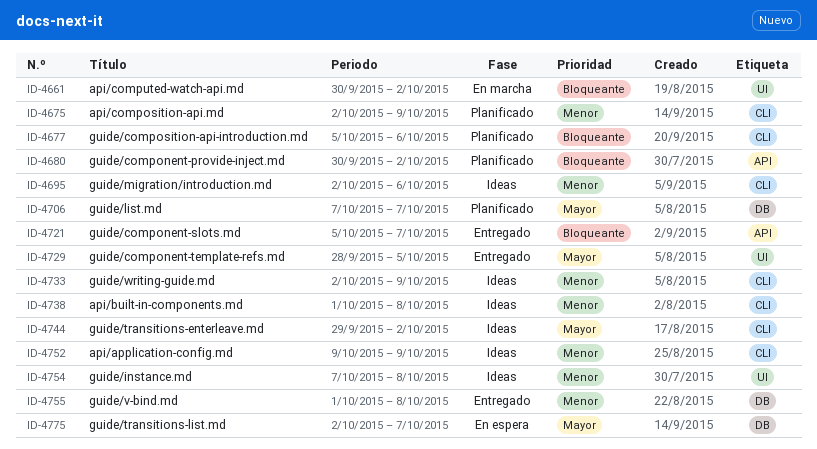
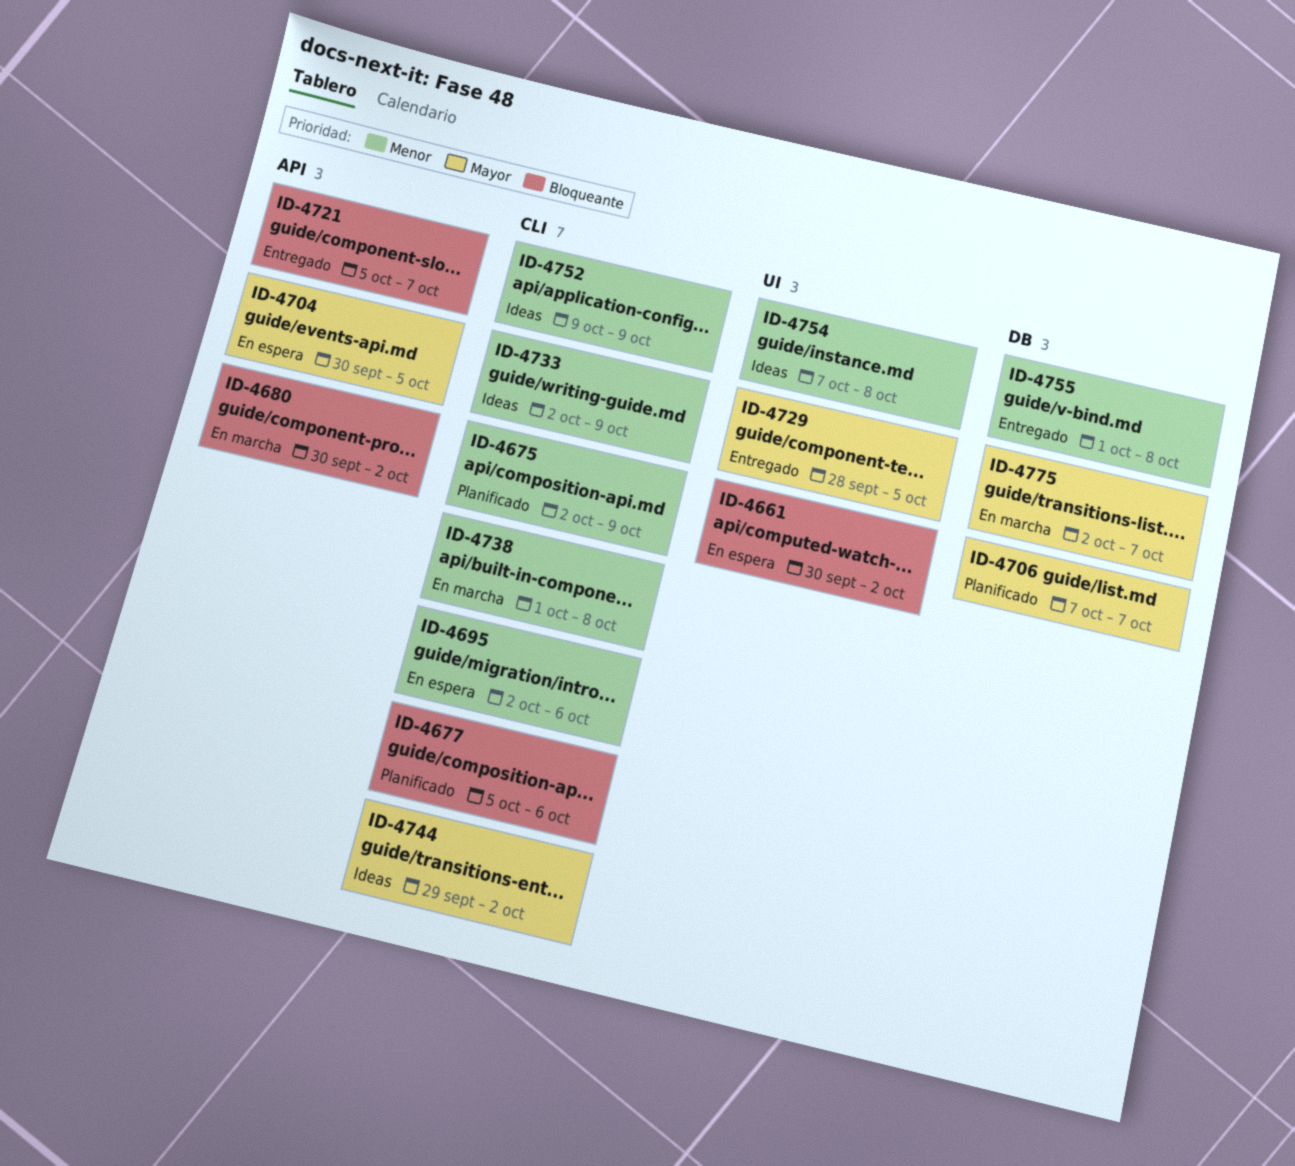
ID-4661, status: En marcha -> En espera
ID-4680, status: Planificado -> En marcha
ID-4695, status: Ideas -> En espera
ID-4704: none -> present
ID-4738, status: Ideas -> En marcha
ID-4775, status: En espera -> En marcha

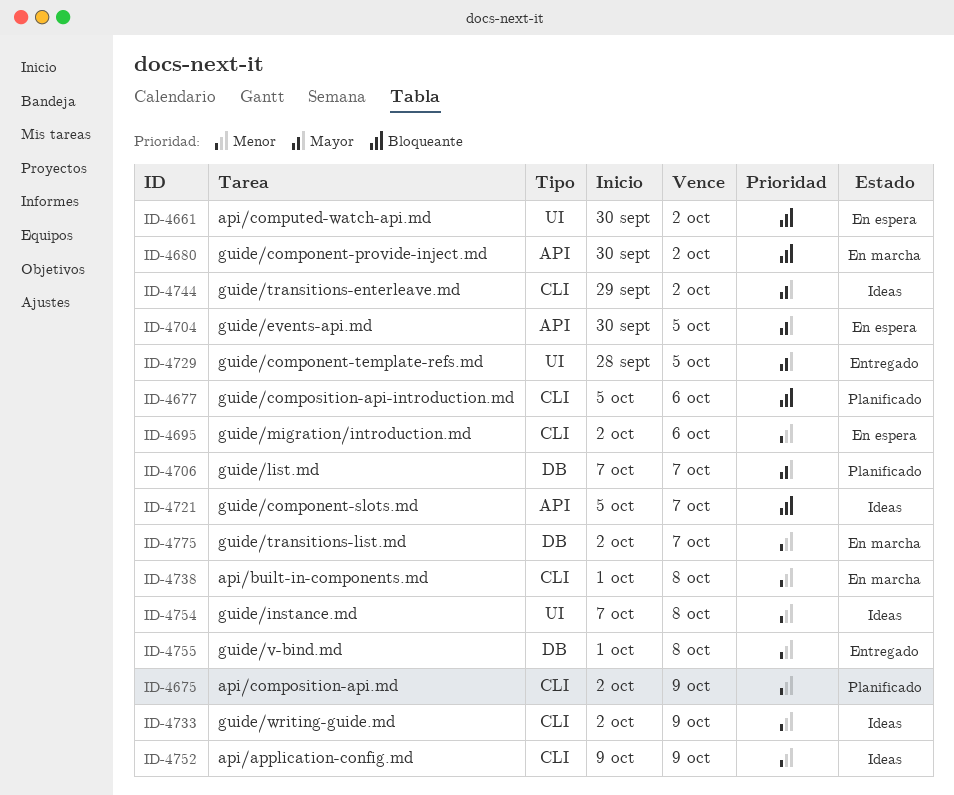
ID-4721, status: Entregado -> Ideas
ID-4775, priority: Mayor -> Menor

